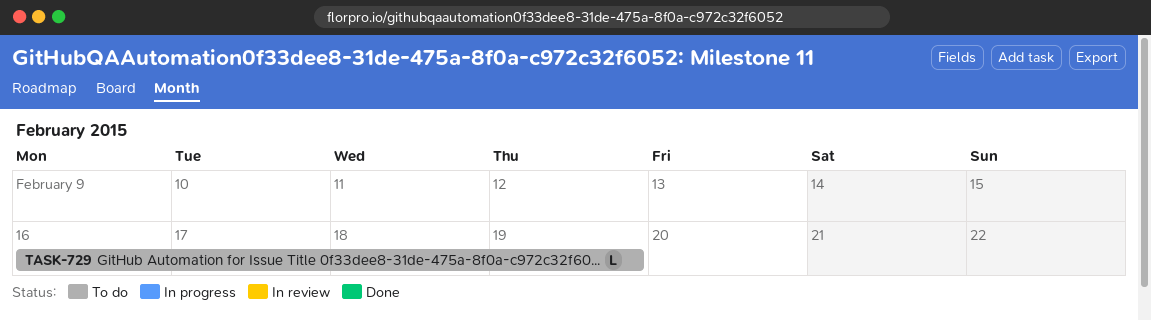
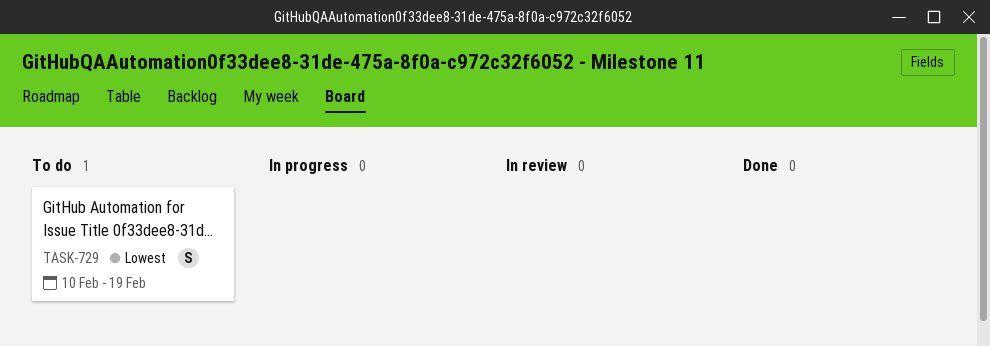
TASK-729, estimate: L -> S
TASK-729, start: Feb 16 -> Feb 10

